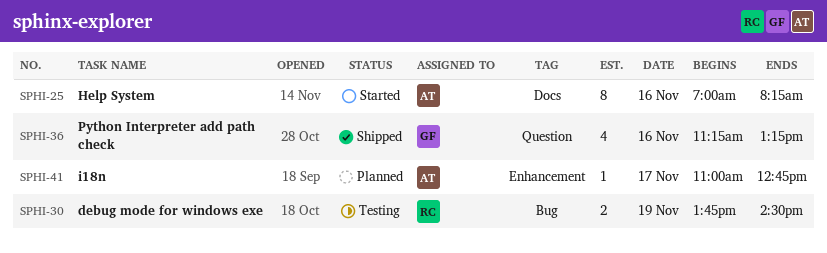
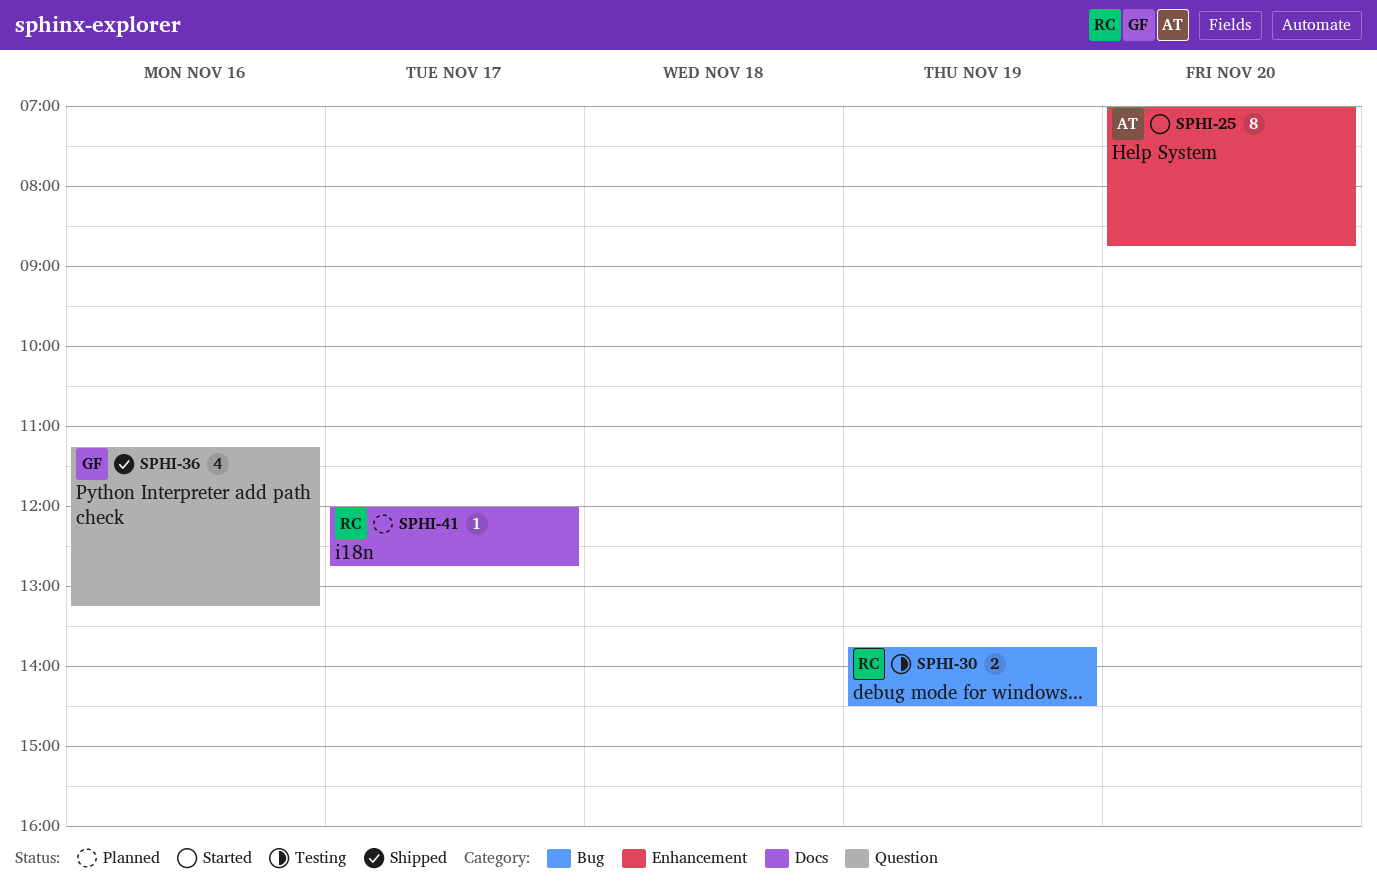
SPHI-25, label: Docs -> Enhancement
SPHI-25, day: Nov 16 -> Nov 20
SPHI-25, ends: 08:15 -> 08:45
SPHI-41, owner: AT -> RC
SPHI-41, label: Enhancement -> Docs
SPHI-41, begins: 11:00 -> 12:00

